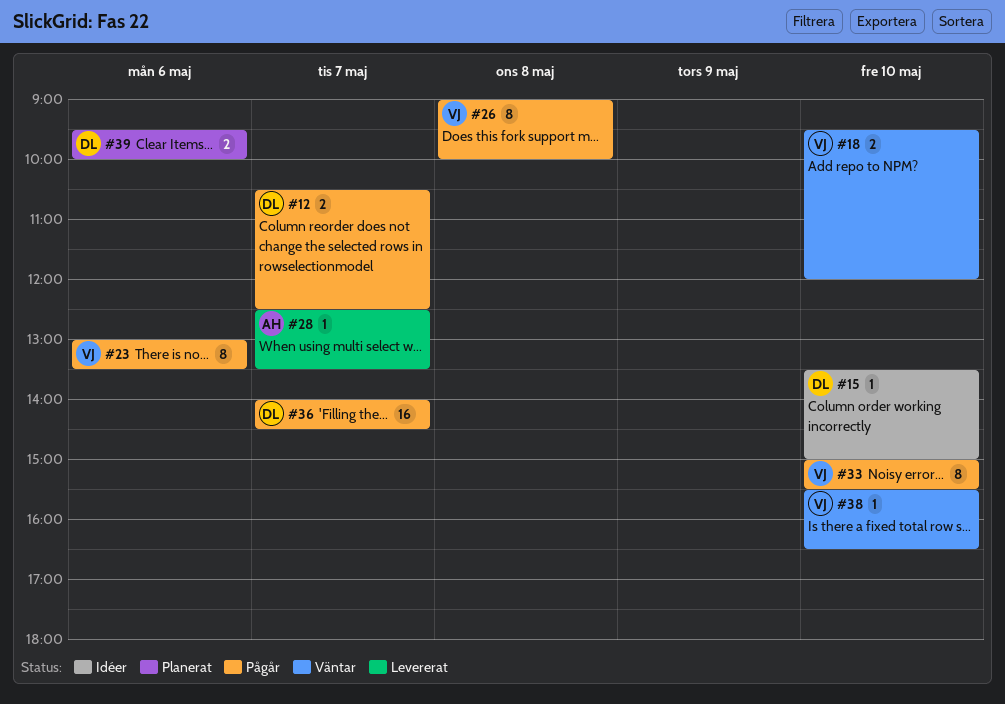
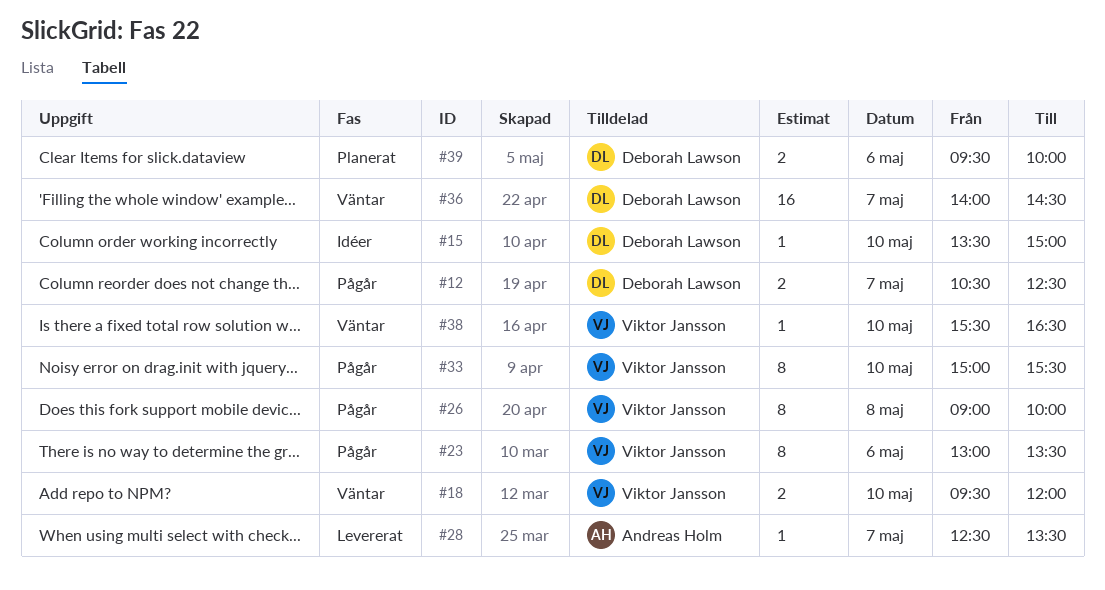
#36, status: Pågår -> Väntar

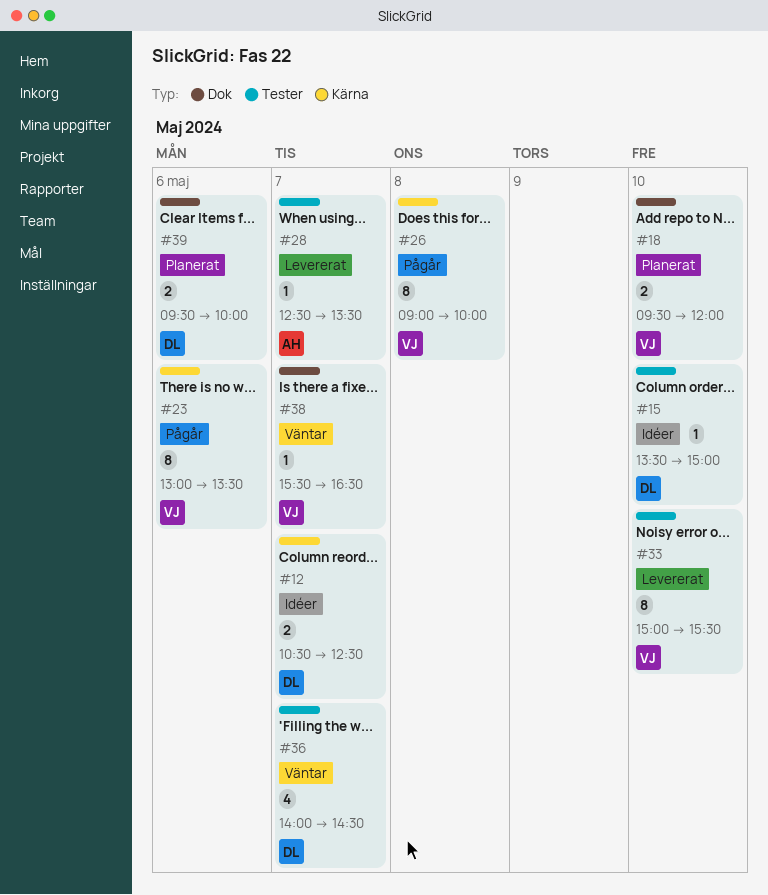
#12, status: Pågår -> Idéer
#18, status: Väntar -> Planerat
#33, status: Pågår -> Levererat
#36, estimate: 16 -> 4
#38, day: May 10 -> May 7

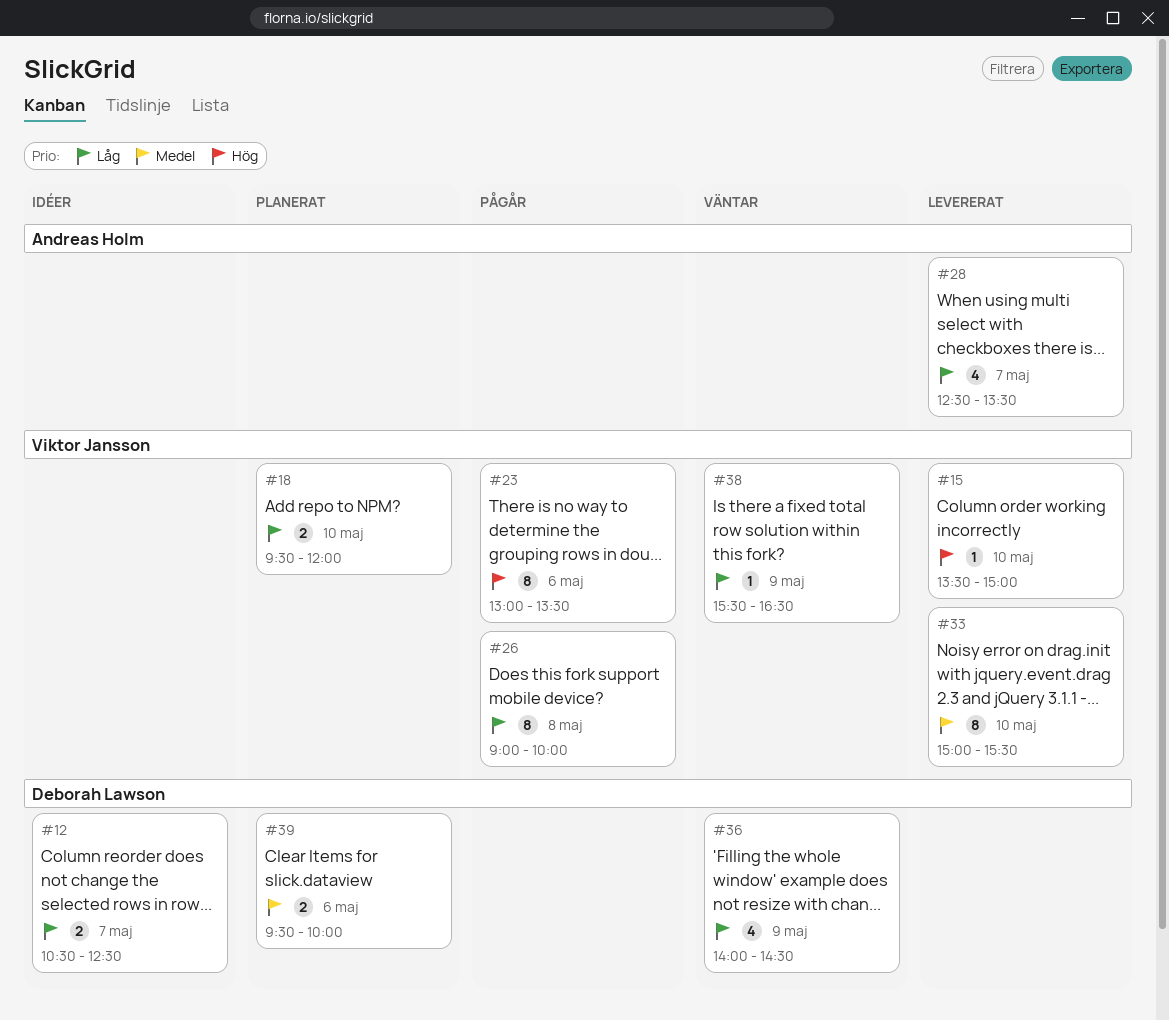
#15, status: Idéer -> Levererat
#15, owner: Deborah Lawson -> Viktor Jansson
#28, estimate: 1 -> 4
#36, day: May 7 -> May 9
#38, day: May 7 -> May 9

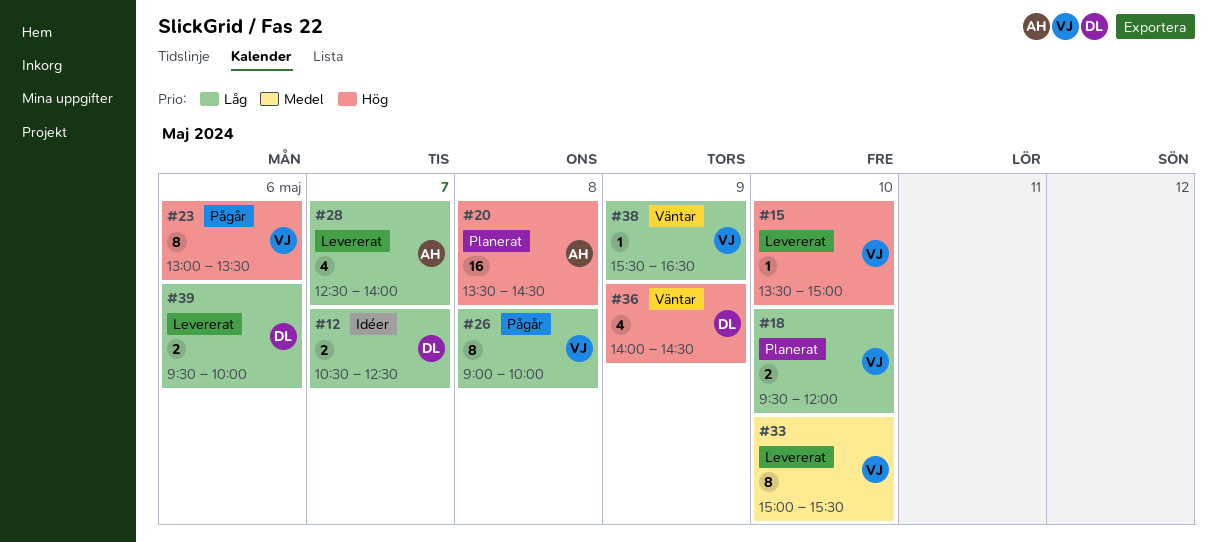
#20: none -> present
#28, ends: 13:30 -> 14:00
#36, priority: Låg -> Hög
#39, status: Planerat -> Levererat
#39, priority: Medel -> Låg

